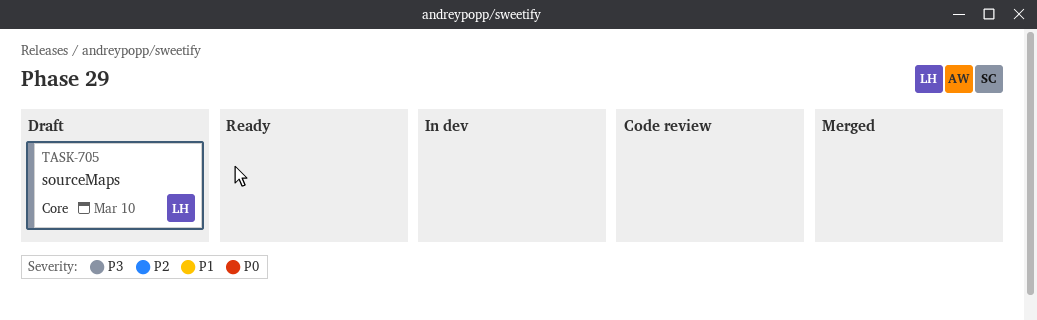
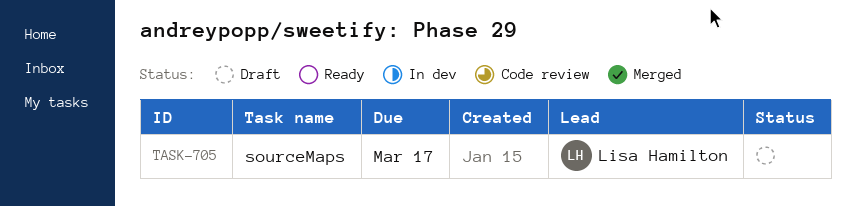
TASK-705, due: Mar 10 -> Mar 17

